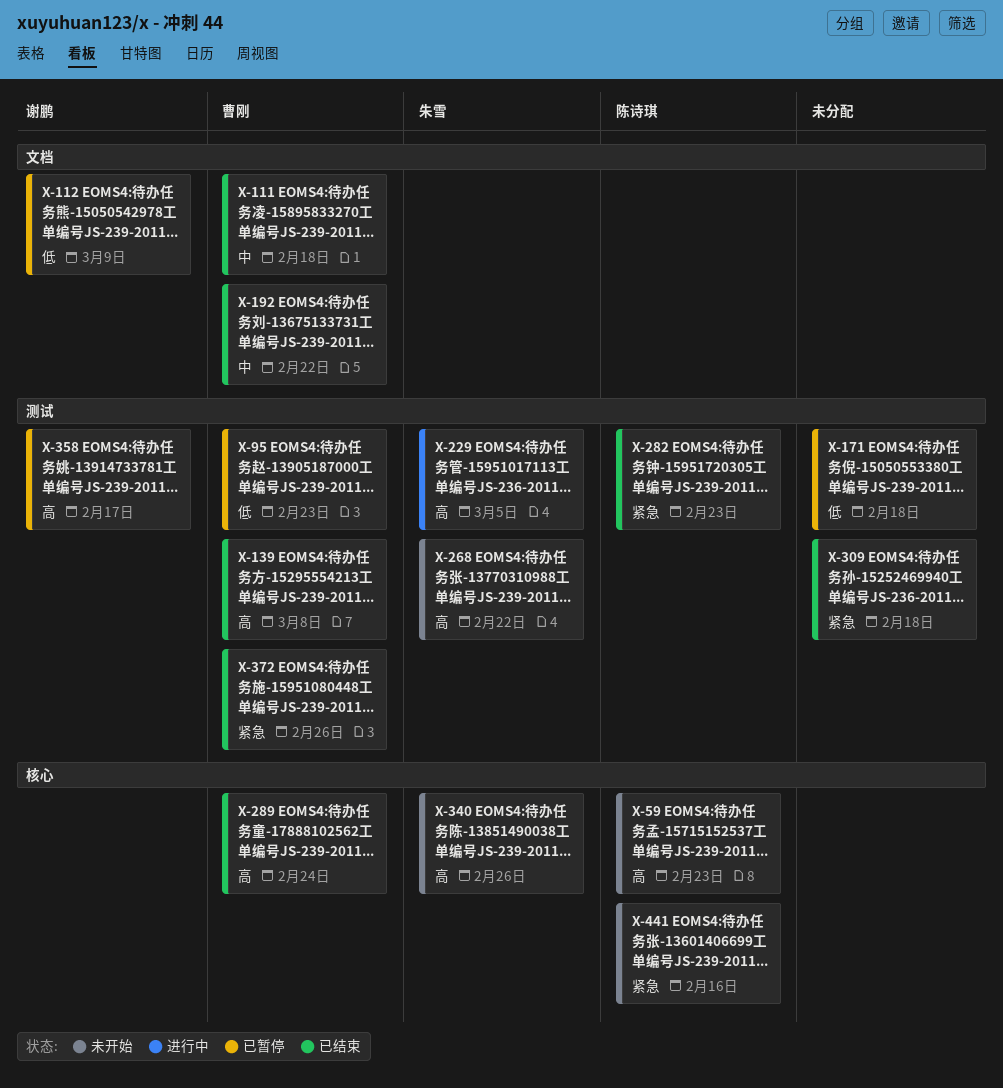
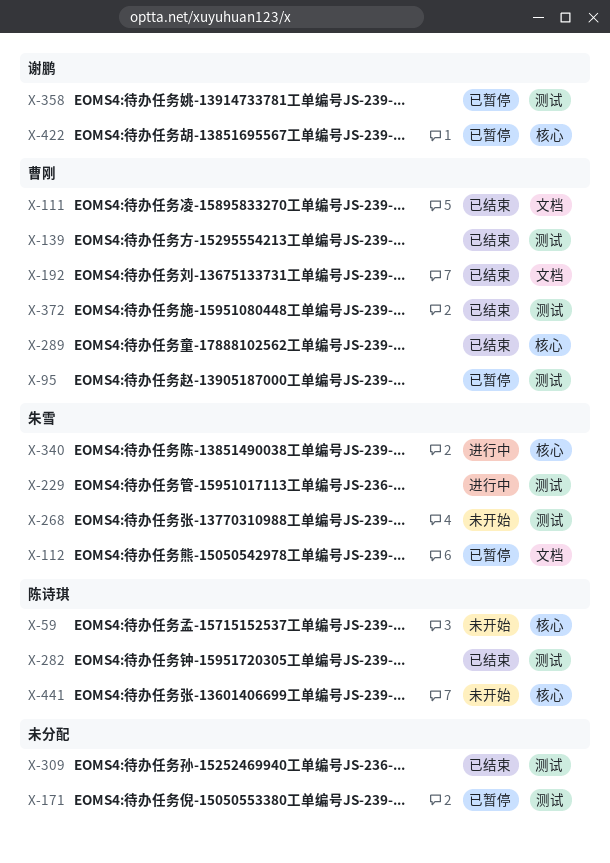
X-112, owner: 谢鹏 -> 朱雪
X-340, status: 未开始 -> 进行中
X-422: none -> present

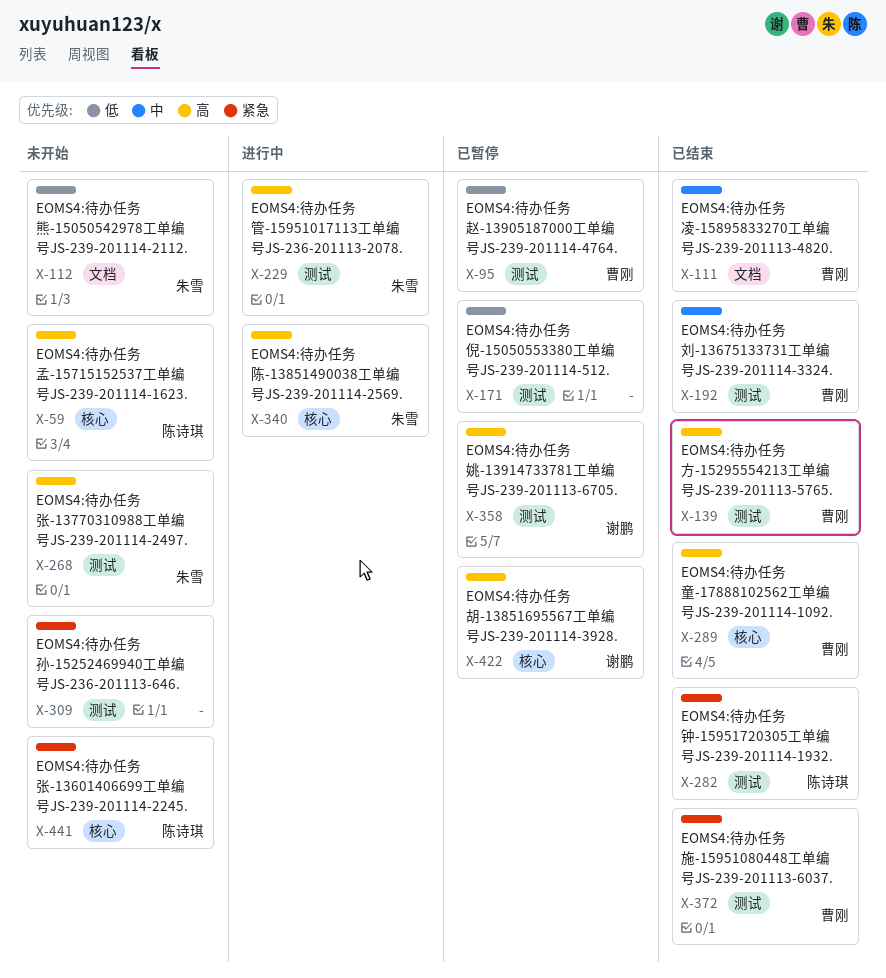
X-112, status: 已暂停 -> 未开始
X-192, label: 文档 -> 测试
X-309, status: 已结束 -> 未开始

